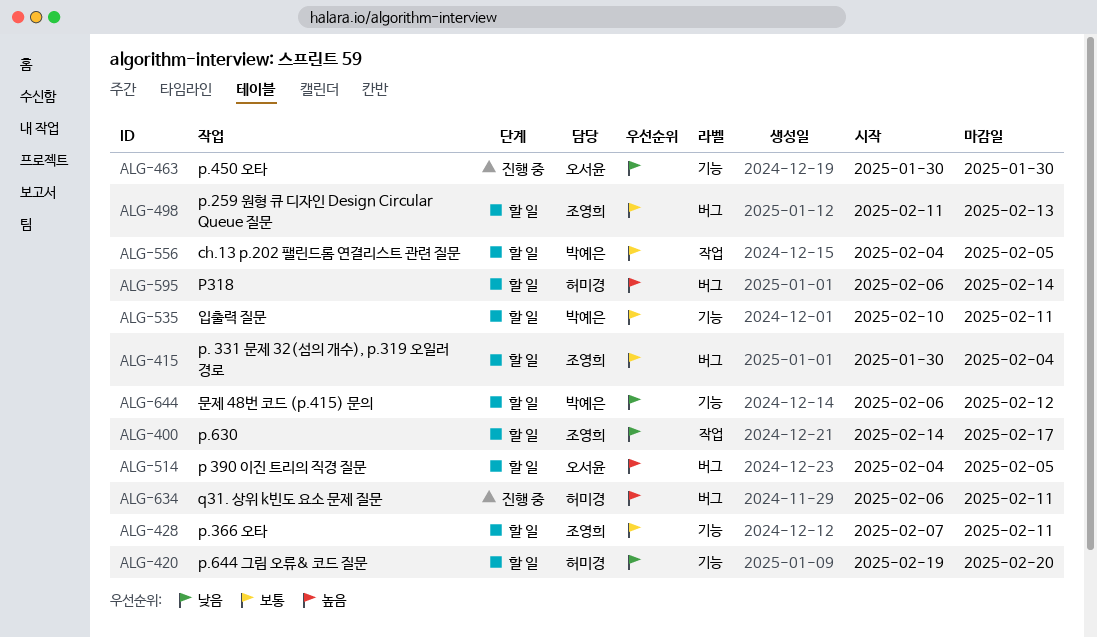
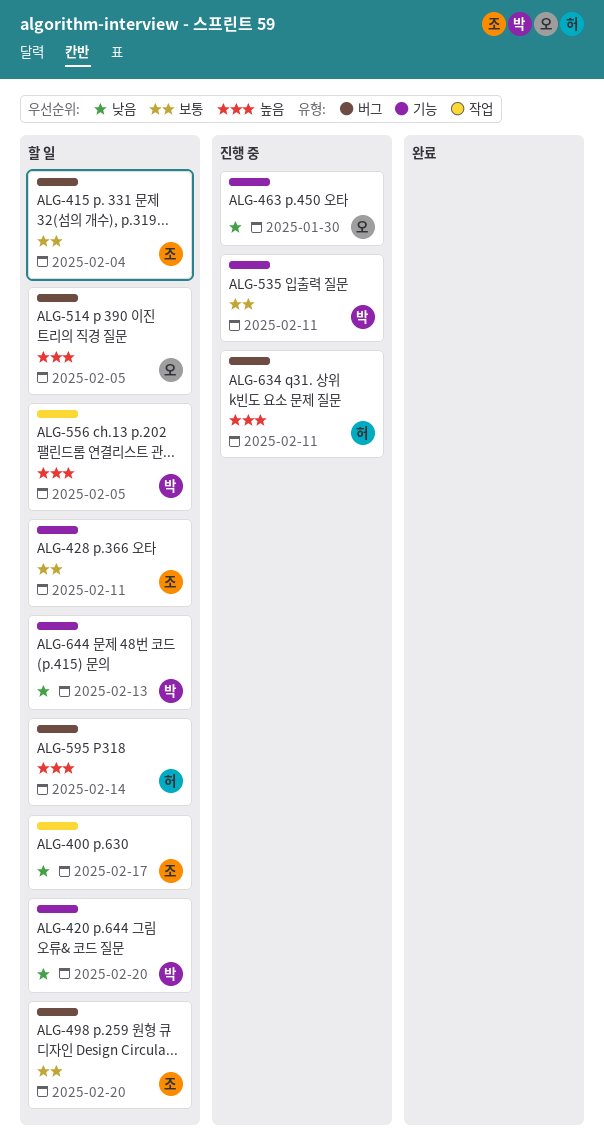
ALG-420, owner: 허미경 -> 박예은
ALG-498, due: Feb 13 -> Feb 20
ALG-535, status: 할 일 -> 진행 중
ALG-556, priority: 보통 -> 높음
ALG-644, due: Feb 12 -> Feb 13

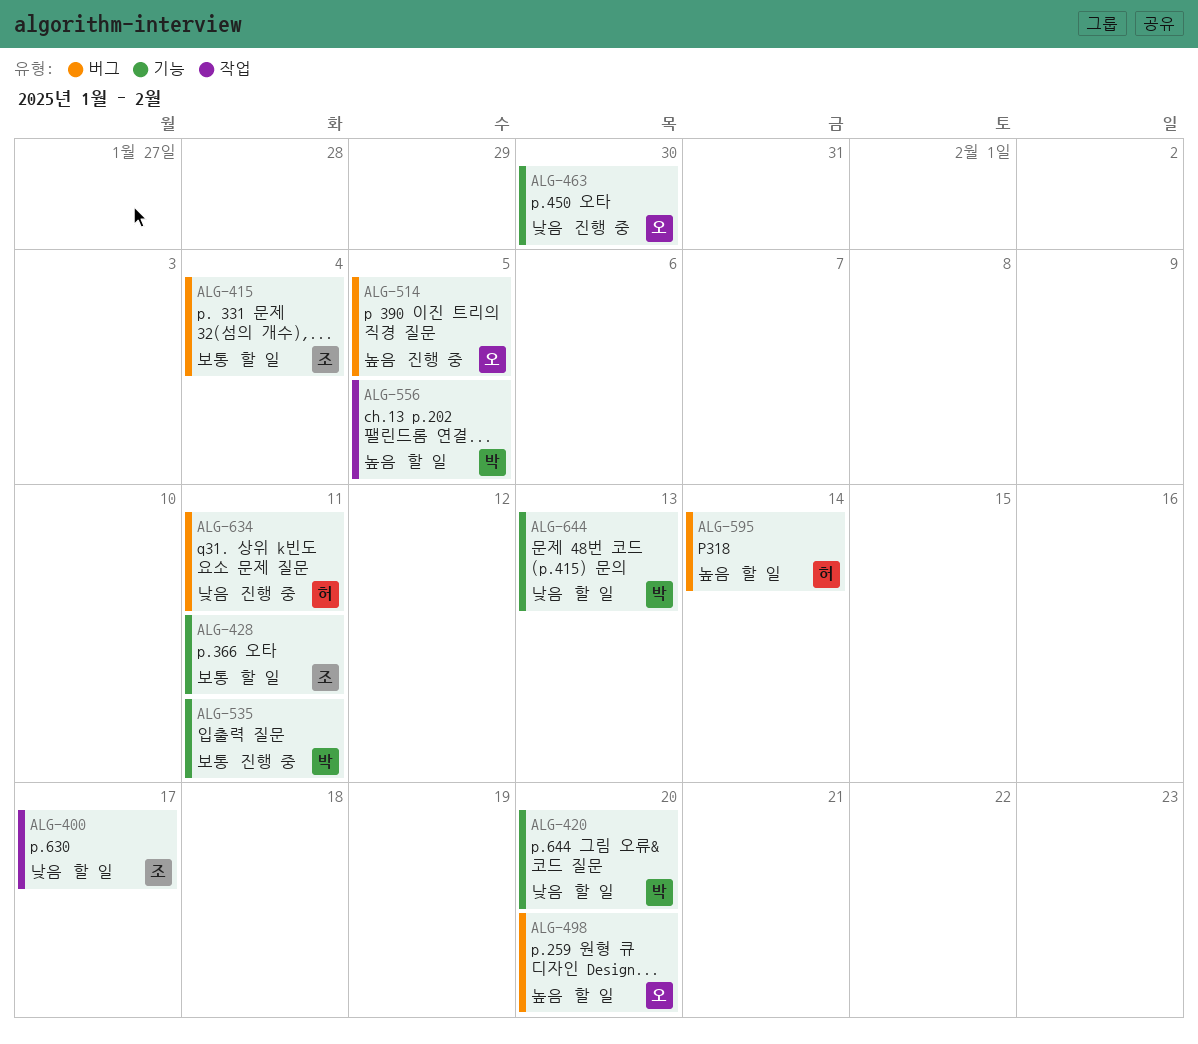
ALG-498, owner: 조 -> 오
ALG-498, priority: 보통 -> 높음
ALG-514, status: 할 일 -> 진행 중
ALG-634, priority: 높음 -> 낮음

